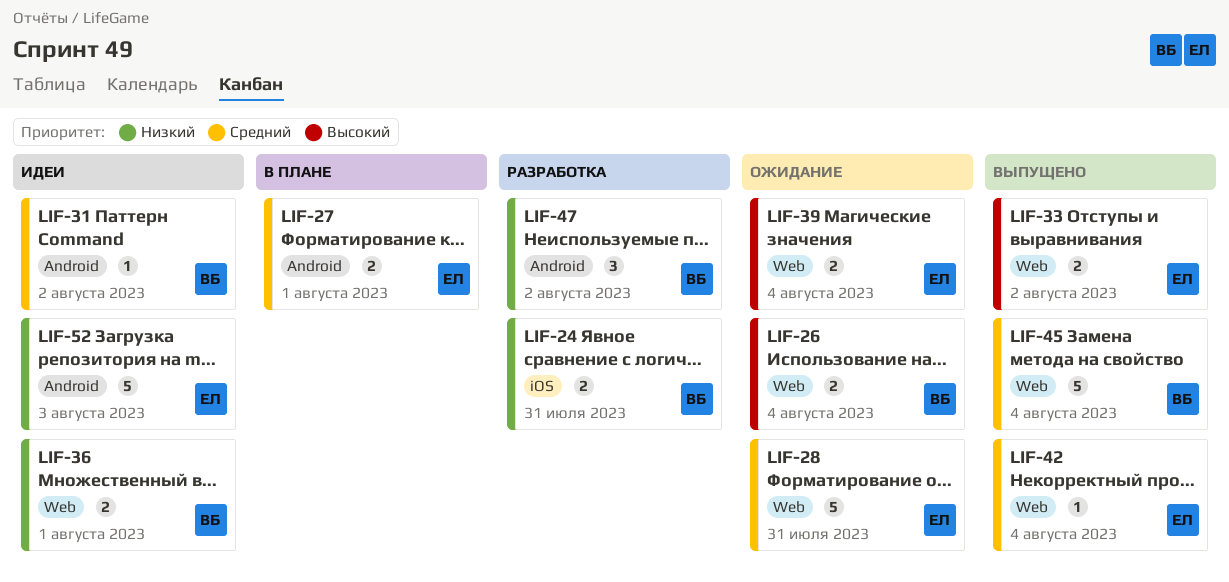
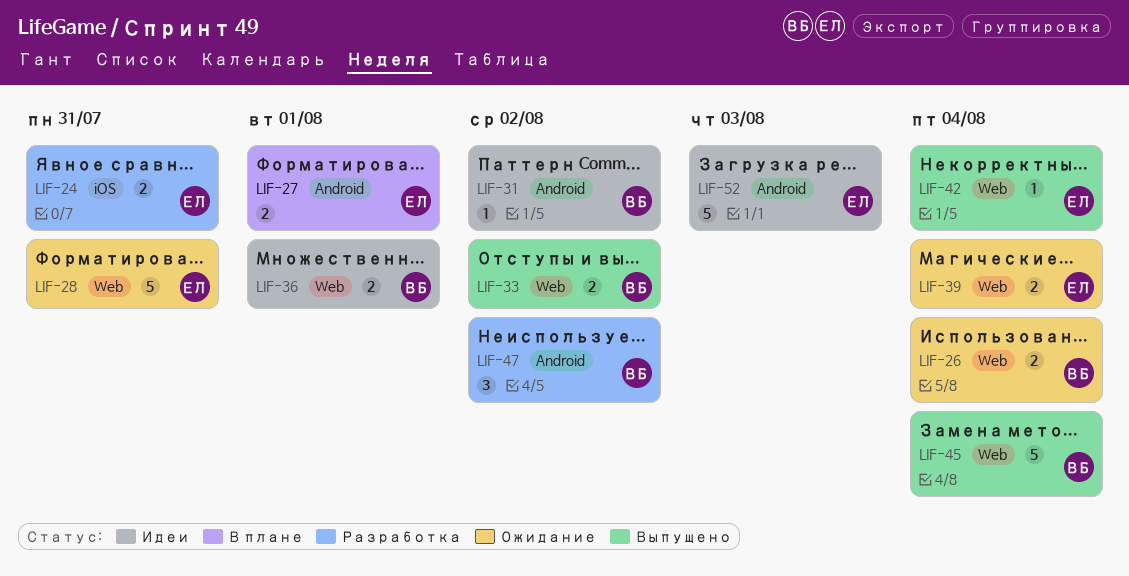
LIF-24, owner: ВБ -> ЕЛ
LIF-33, owner: ЕЛ -> ВБ

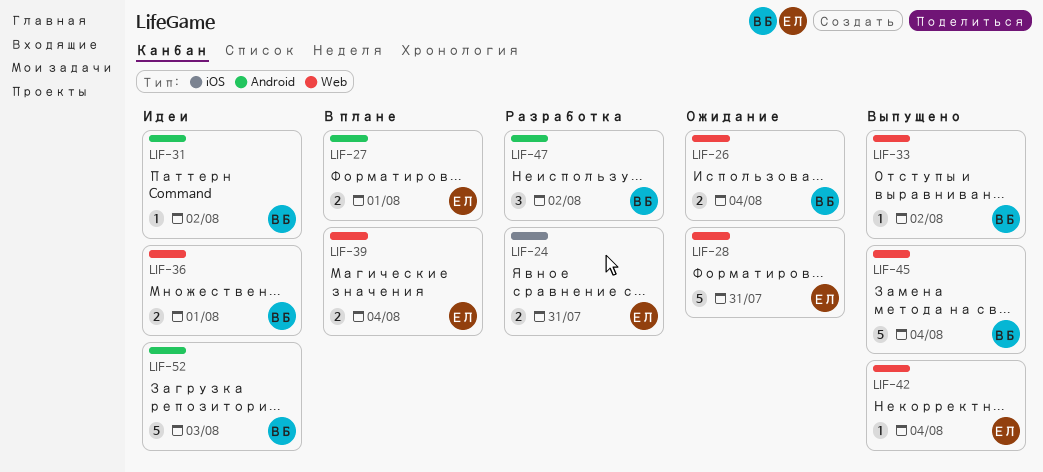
LIF-33, estimate: 2 -> 1
LIF-39, status: Ожидание -> В плане
LIF-52, owner: ЕЛ -> ВБ

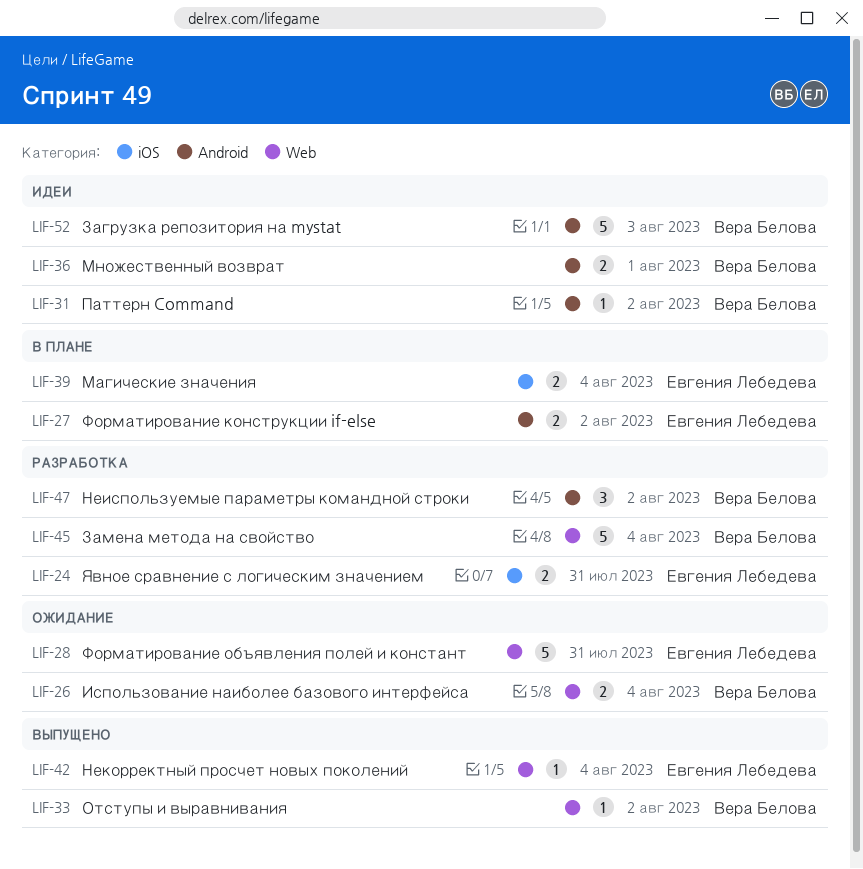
LIF-27, due: Aug 1 -> Aug 2
LIF-36, label: Web -> Android
LIF-39, label: Web -> iOS
LIF-45, status: Выпущено -> Разработка

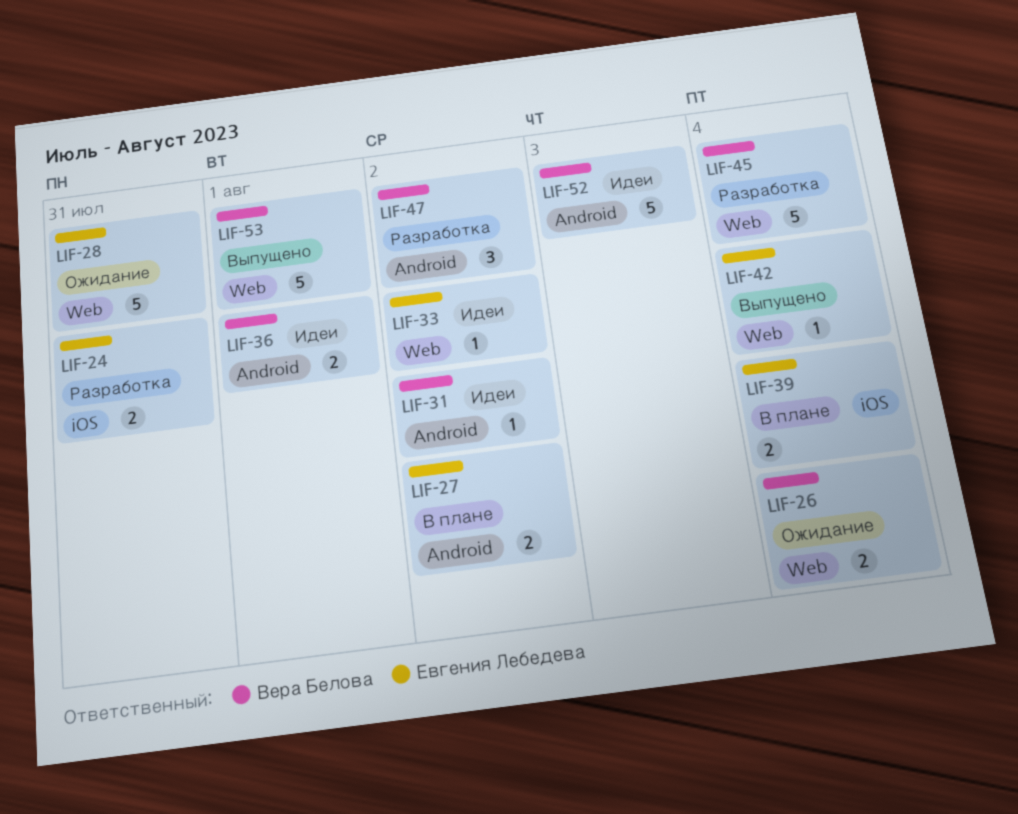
LIF-33, status: Выпущено -> Идеи
LIF-33, owner: Вера Белова -> Евгения Лебедева
LIF-53: none -> present

